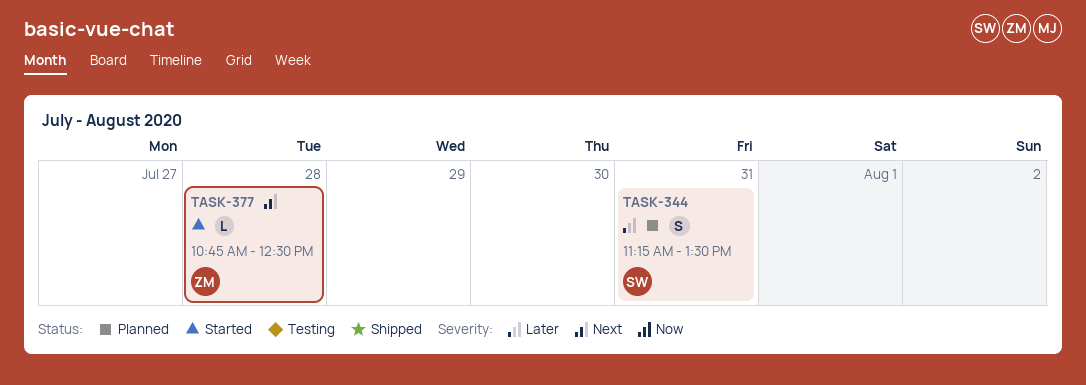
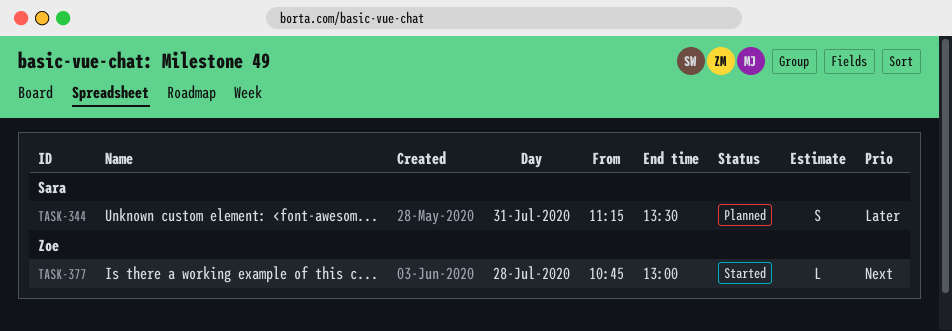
TASK-377, ends: 12:30 -> 13:00

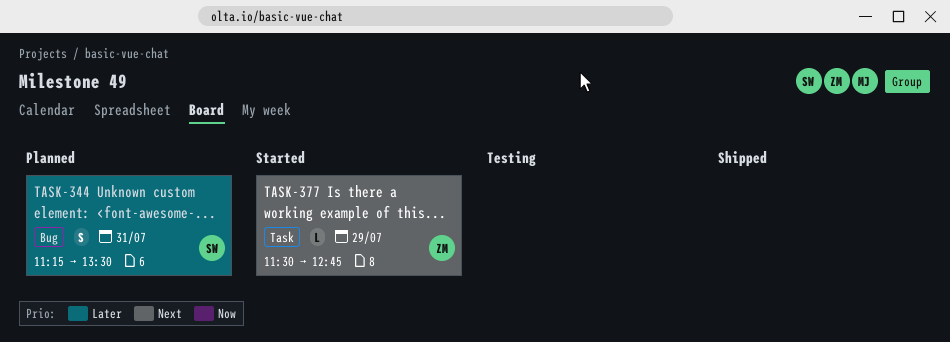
TASK-377, day: Jul 28 -> Jul 29
TASK-377, begins: 10:45 -> 11:30
TASK-377, ends: 13:00 -> 12:45

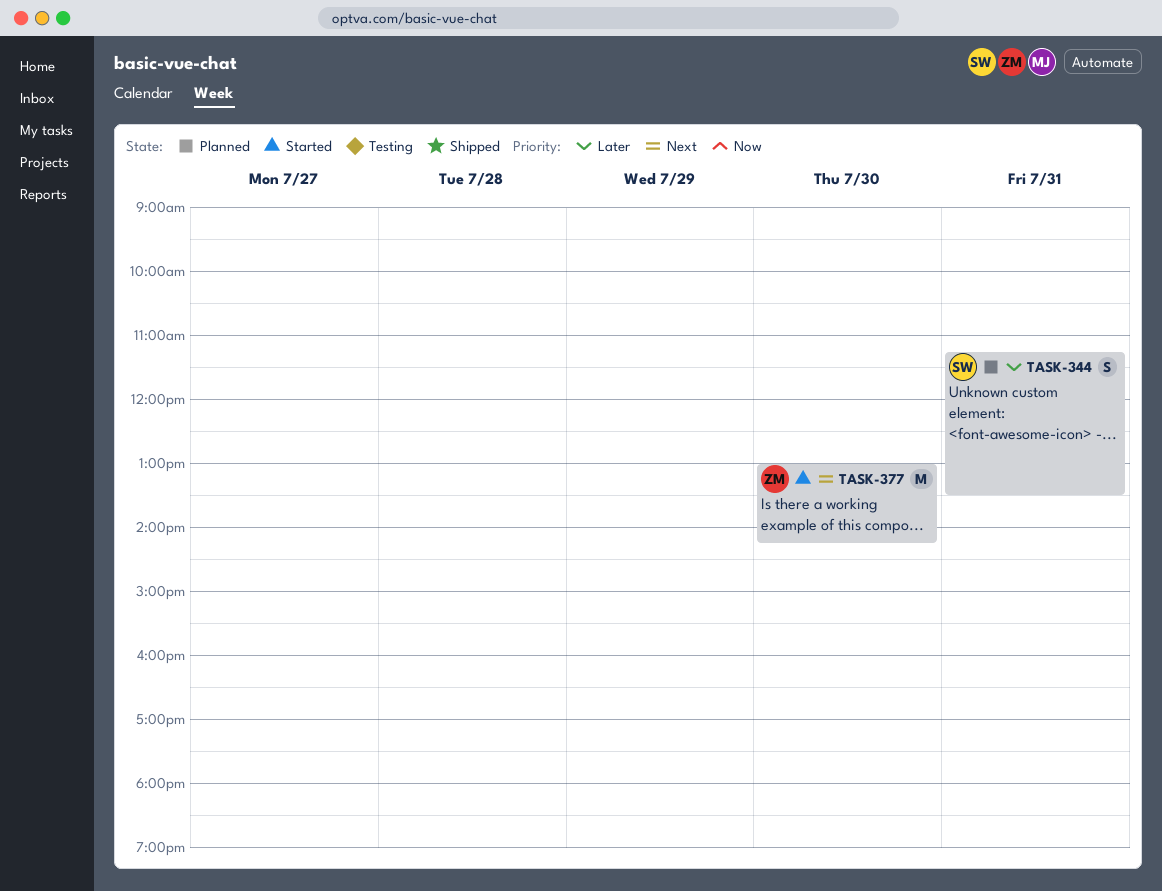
TASK-377, estimate: L -> M
TASK-377, day: Jul 29 -> Jul 30
TASK-377, begins: 11:30 -> 13:00
TASK-377, ends: 12:45 -> 14:15

